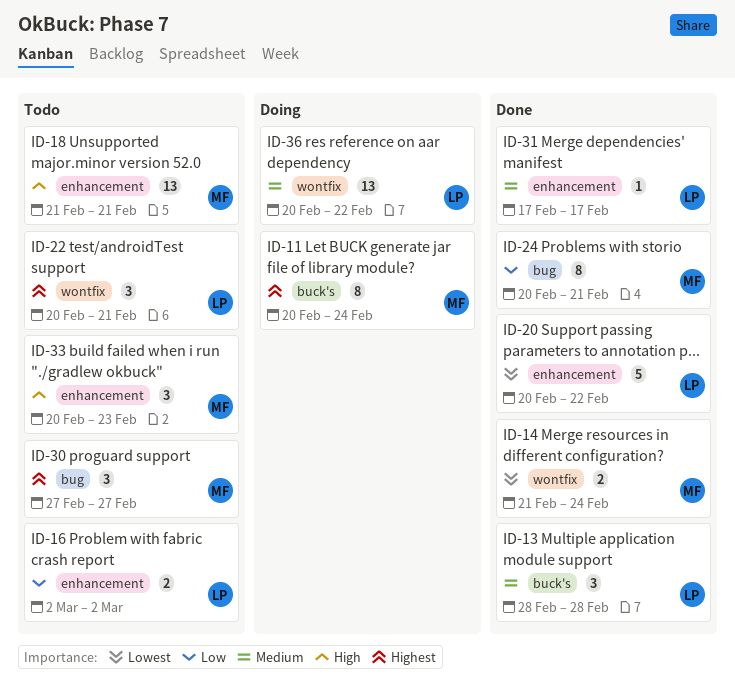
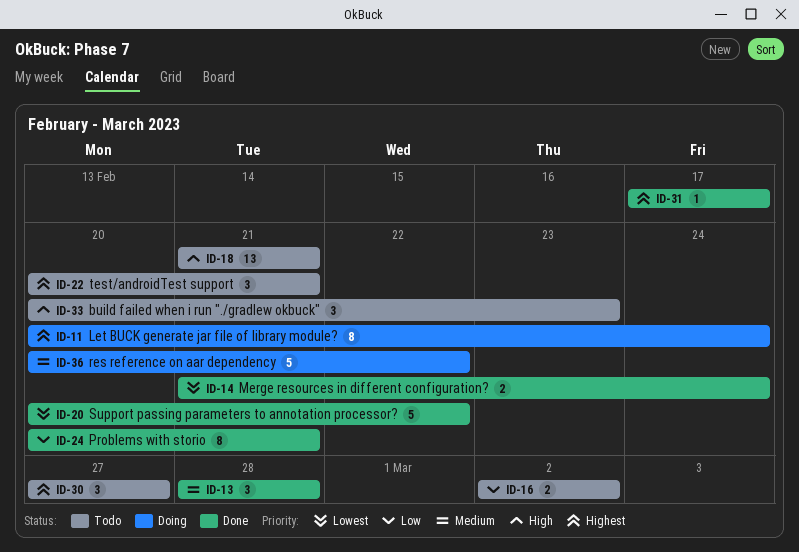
ID-31, priority: Medium -> Highest
ID-36, estimate: 13 -> 5

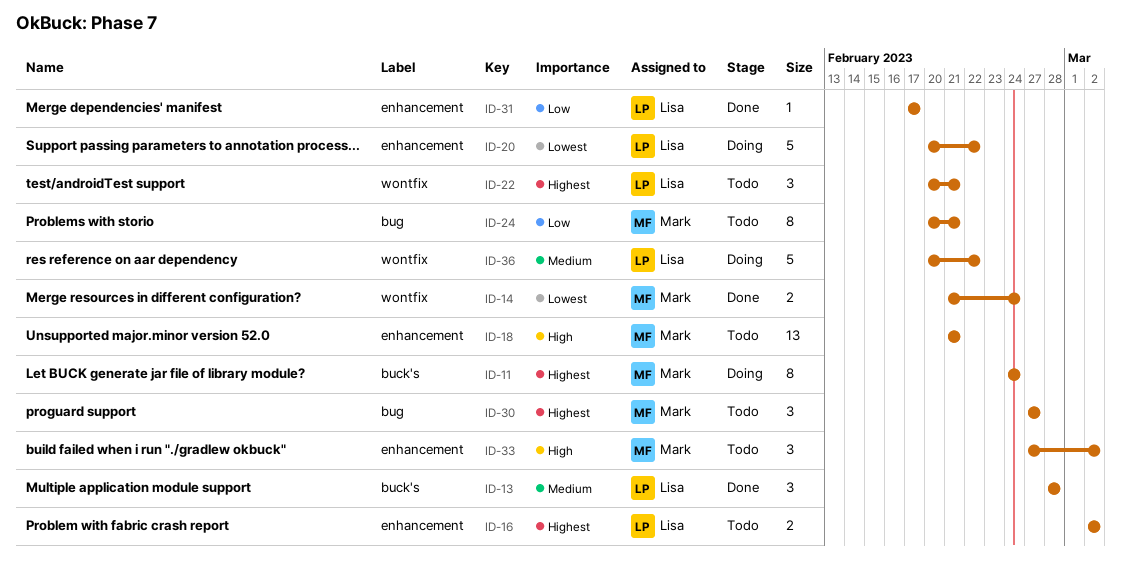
ID-11, start: Feb 20 -> Feb 24
ID-16, priority: Low -> Highest
ID-20, status: Done -> Doing
ID-24, status: Done -> Todo
ID-31, priority: Highest -> Low
ID-33, start: Feb 20 -> Feb 27
ID-33, due: Feb 23 -> Mar 2

